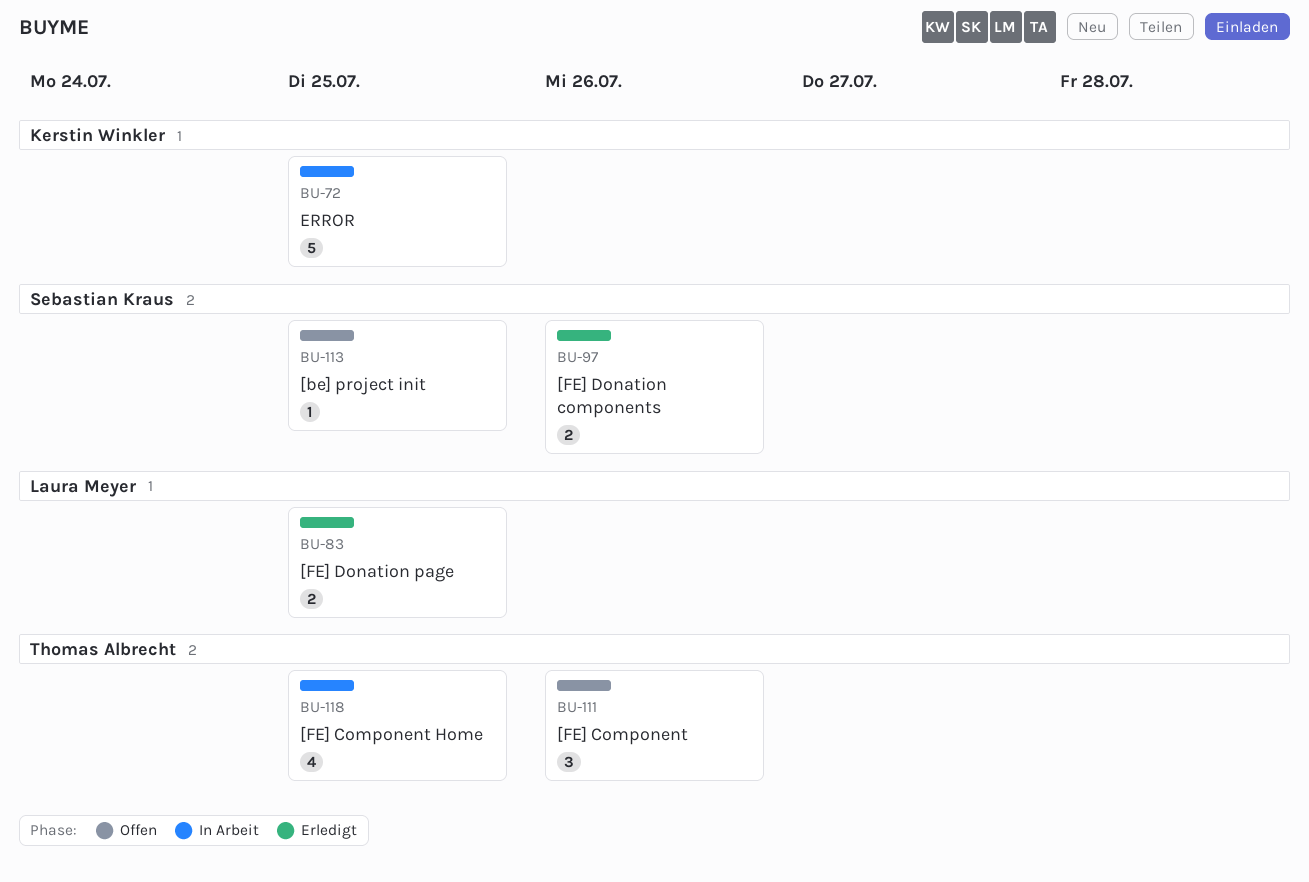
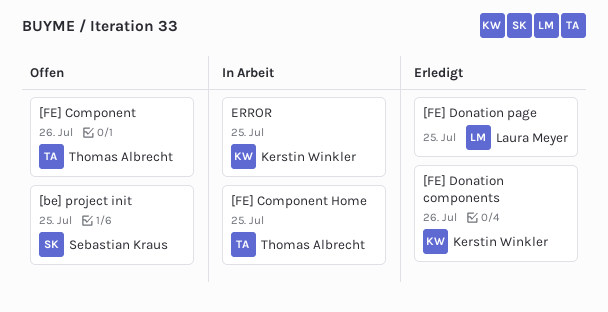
[FE] Donation components, owner: Sebastian Kraus -> Kerstin Winkler

